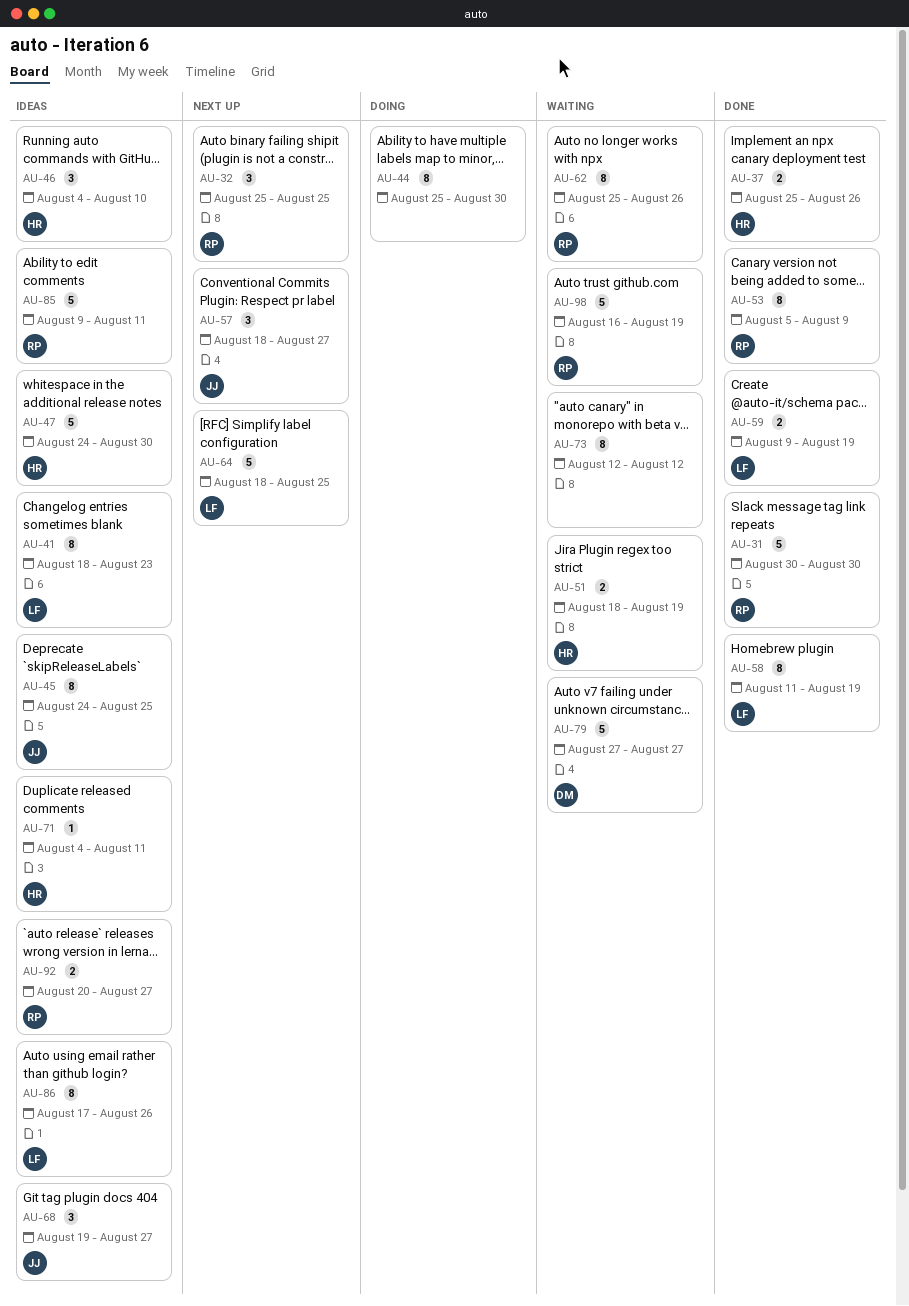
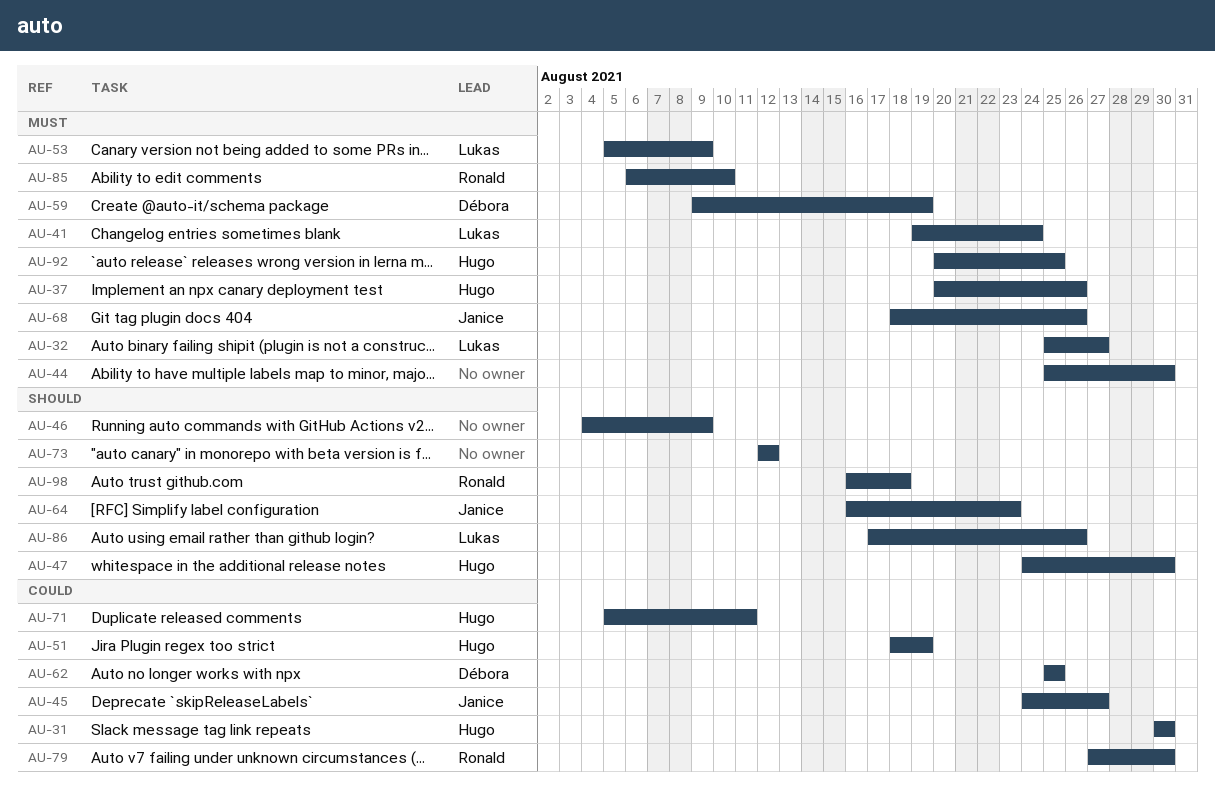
AU-31, owner: Ronald -> Hugo
AU-32, owner: Ronald -> Lukas
AU-32, due: Aug 25 -> Aug 27
AU-37, start: Aug 25 -> Aug 20
AU-41, start: Aug 18 -> Aug 19
AU-41, due: Aug 23 -> Aug 24
AU-45, due: Aug 25 -> Aug 27
AU-46, owner: Hugo -> none
AU-46, due: Aug 10 -> Aug 9
AU-53, owner: Ronald -> Lukas
AU-57: present -> none
AU-58: present -> none
AU-59, owner: Lukas -> Débora
AU-62, owner: Ronald -> Débora
AU-62, due: Aug 26 -> Aug 25
AU-64, owner: Lukas -> Janice
AU-64, start: Aug 18 -> Aug 16
AU-64, due: Aug 25 -> Aug 23
AU-68, start: Aug 19 -> Aug 18
AU-68, due: Aug 27 -> Aug 26
AU-71, start: Aug 4 -> Aug 5
AU-79, owner: Débora -> Ronald
AU-79, due: Aug 27 -> Aug 30
AU-85, start: Aug 9 -> Aug 6
AU-85, due: Aug 11 -> Aug 10
AU-92, owner: Ronald -> Hugo
AU-92, due: Aug 27 -> Aug 25
AU-98, due: Aug 19 -> Aug 18

